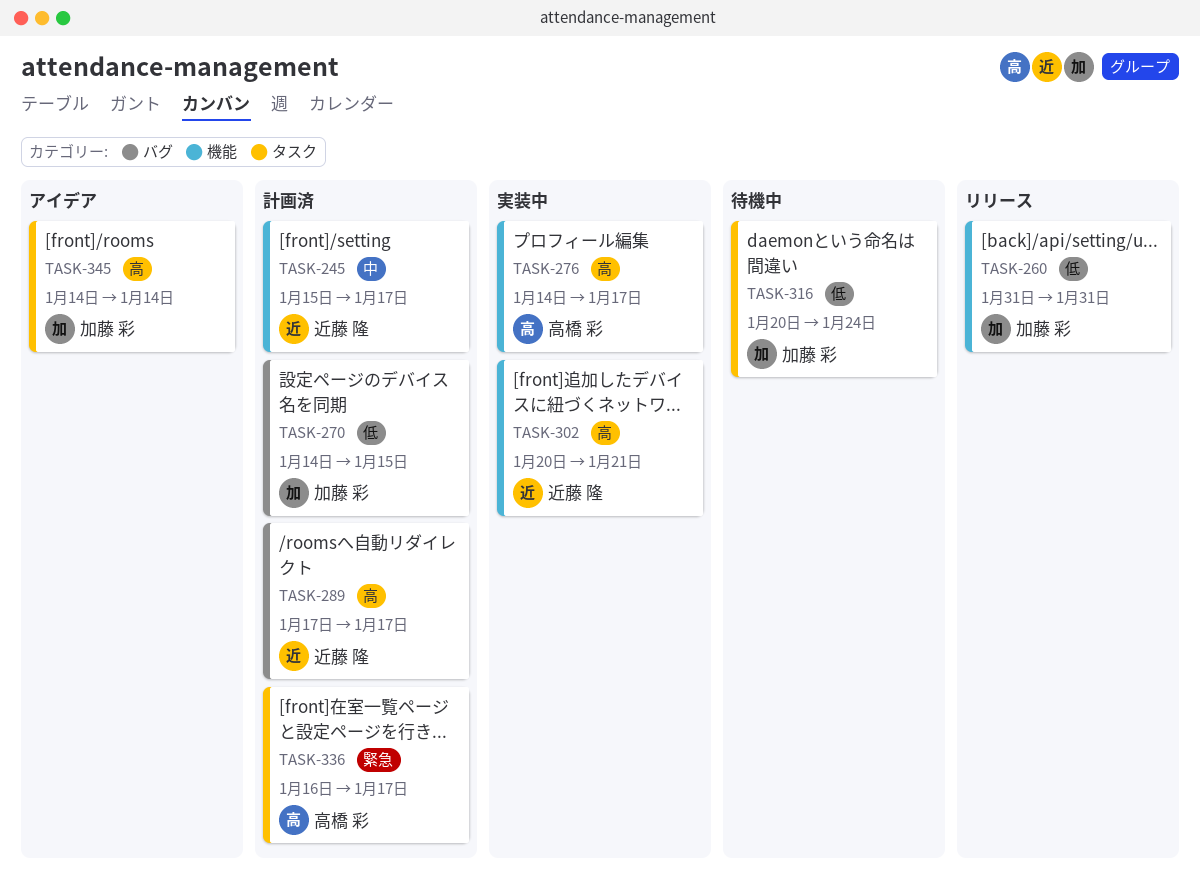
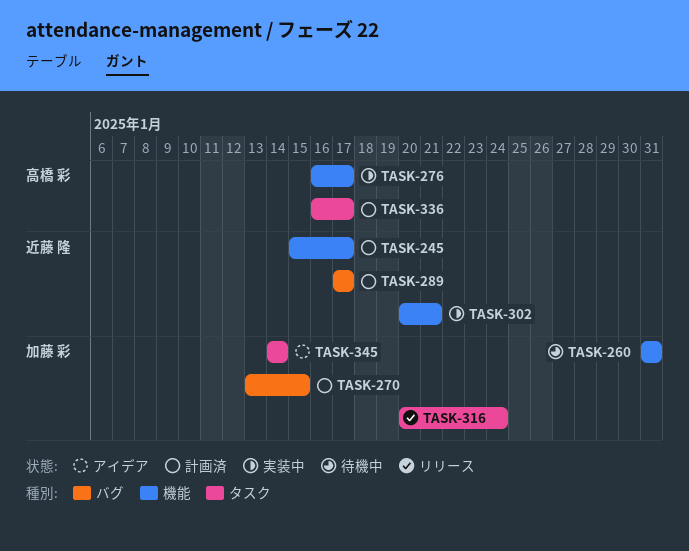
TASK-260, status: リリース -> 待機中
TASK-270, start: Jan 14 -> Jan 13
TASK-276, start: Jan 14 -> Jan 16
TASK-316, status: 待機中 -> リリース

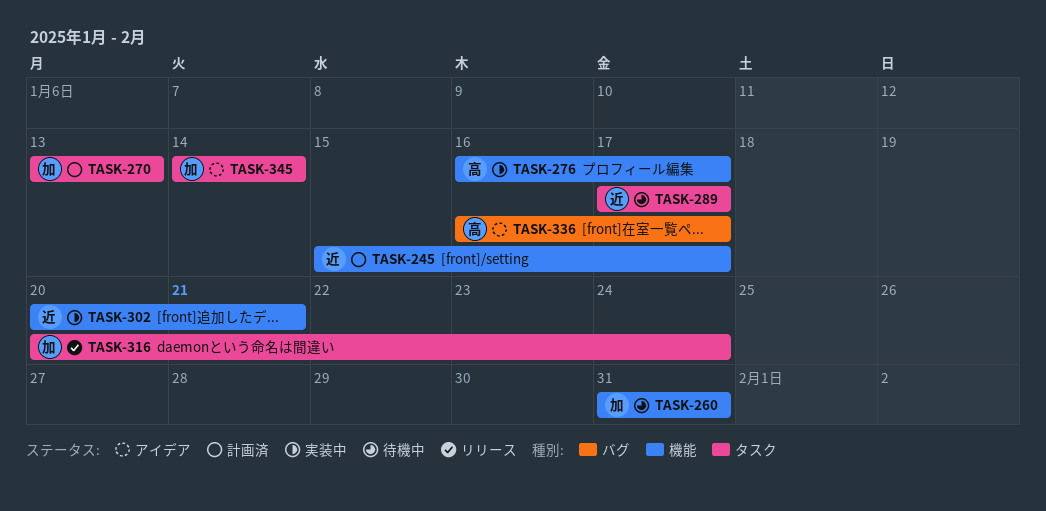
TASK-270, label: バグ -> タスク
TASK-270, due: Jan 15 -> Jan 13
TASK-289, status: 計画済 -> 待機中
TASK-289, label: バグ -> タスク
TASK-336, status: 計画済 -> アイデア
TASK-336, label: タスク -> バグ

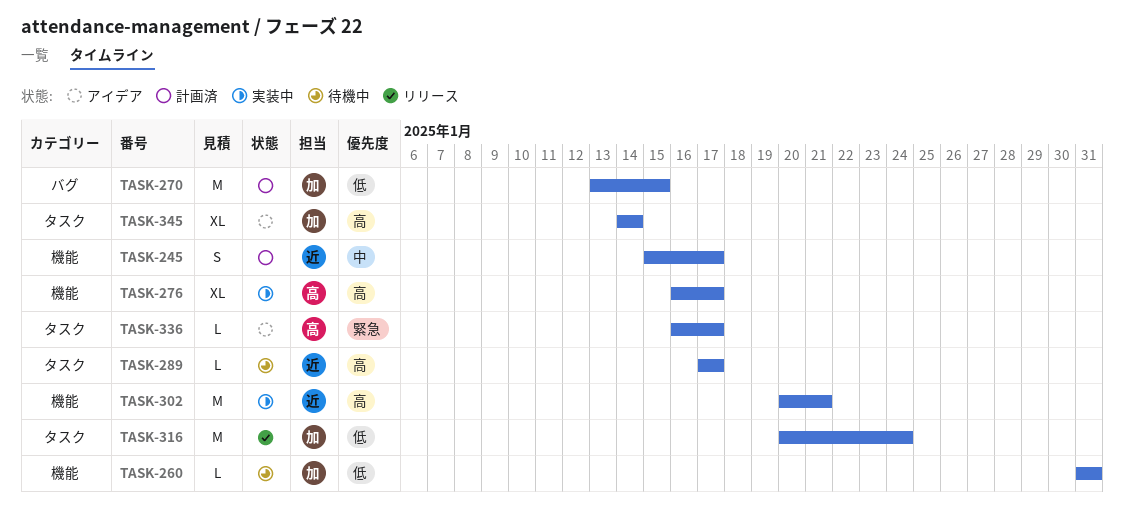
TASK-270, label: タスク -> バグ
TASK-270, due: Jan 13 -> Jan 15
TASK-336, label: バグ -> タスク

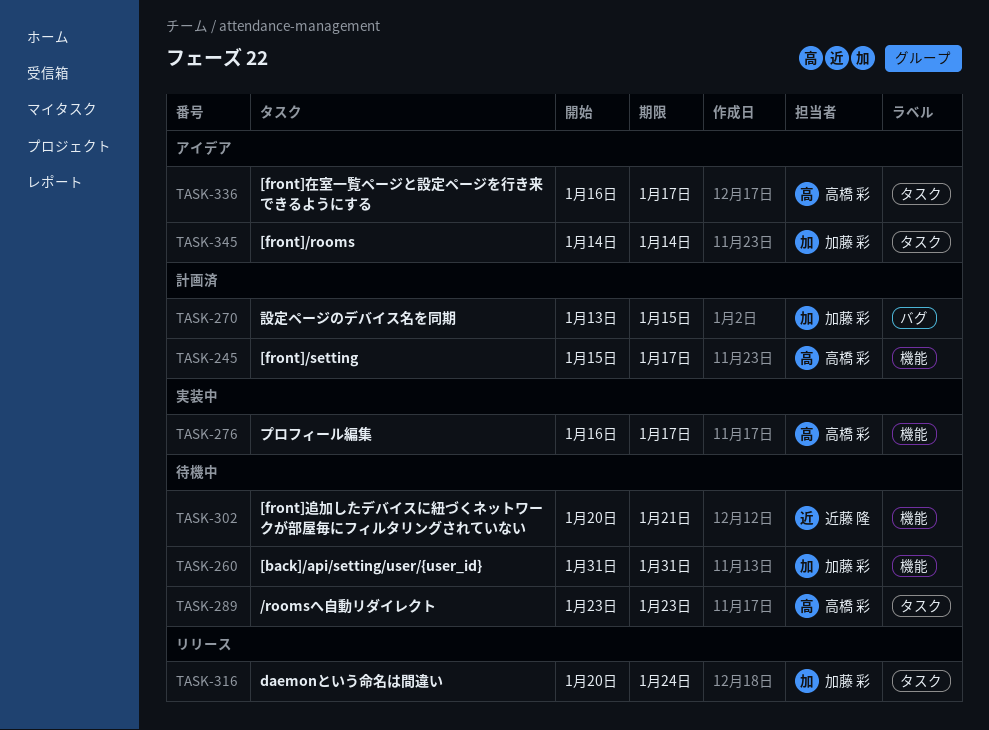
TASK-245, owner: 近藤 隆 -> 高橋 彩
TASK-289, owner: 近藤 隆 -> 高橋 彩
TASK-289, start: Jan 17 -> Jan 23
TASK-289, due: Jan 17 -> Jan 23
TASK-302, status: 実装中 -> 待機中

